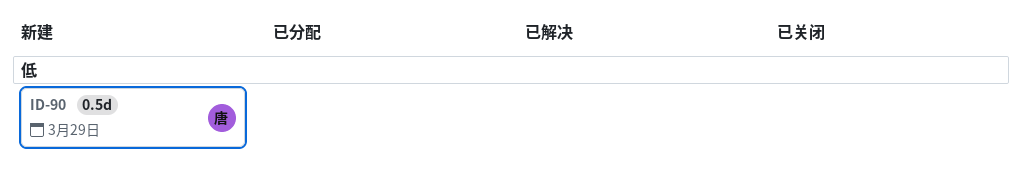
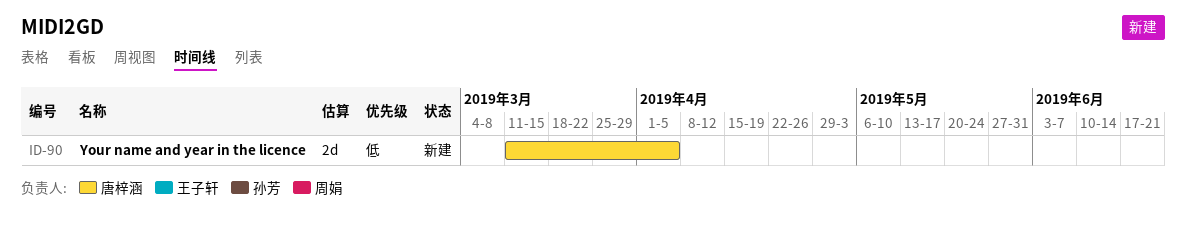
ID-90, estimate: 0.5d -> 2d
ID-90, due: Mar 29 -> Apr 5

